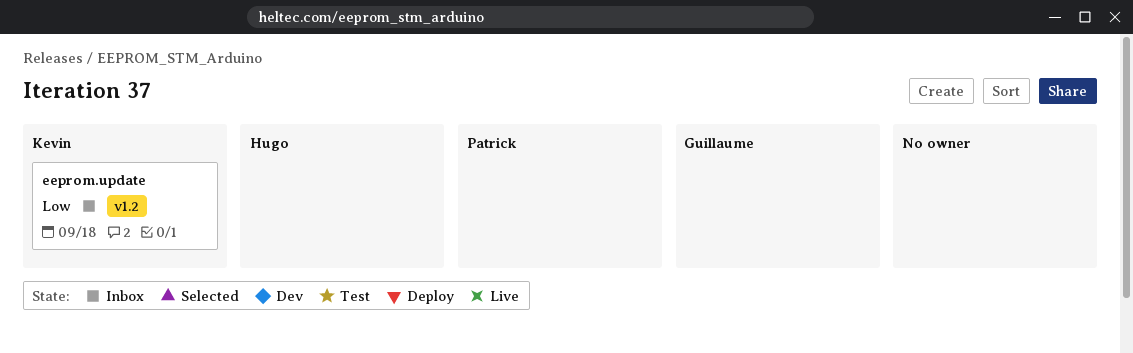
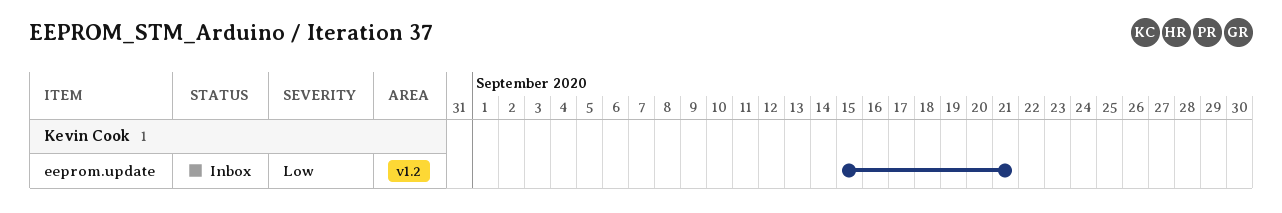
eeprom.update, due: Sep 18 -> Sep 21

